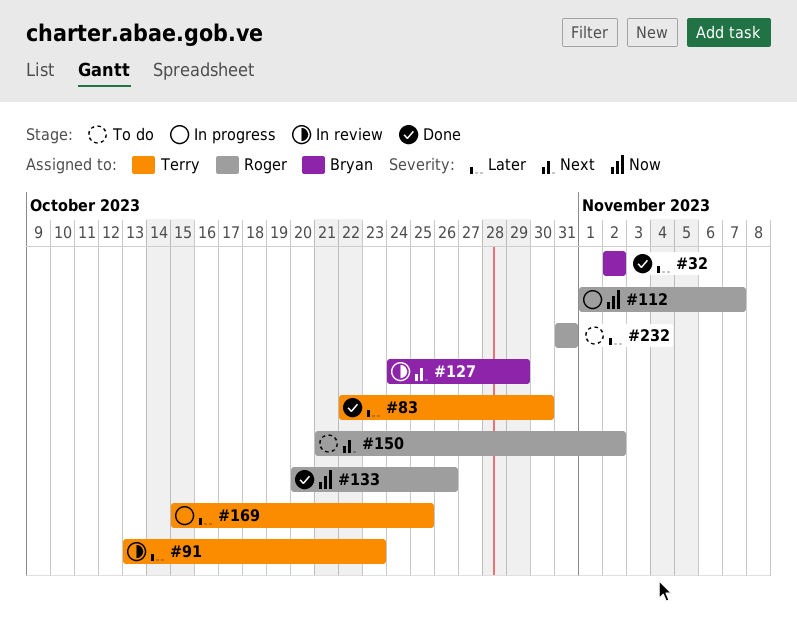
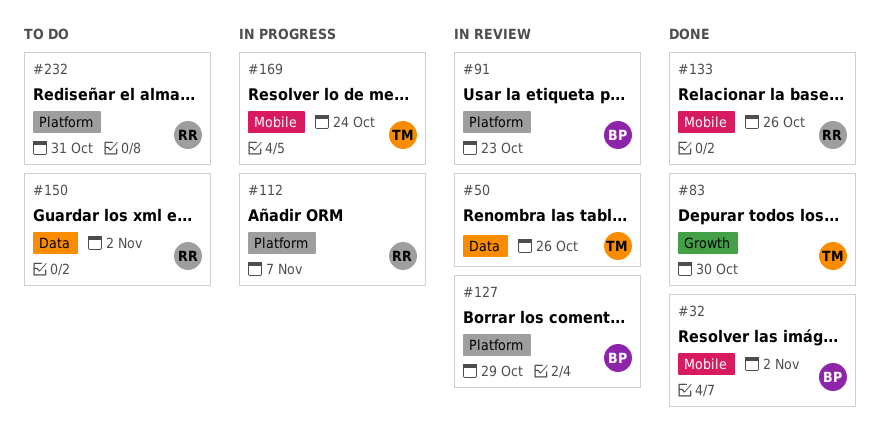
#50: none -> present
#91, owner: Terry -> Bryan
#169, due: Oct 25 -> Oct 24

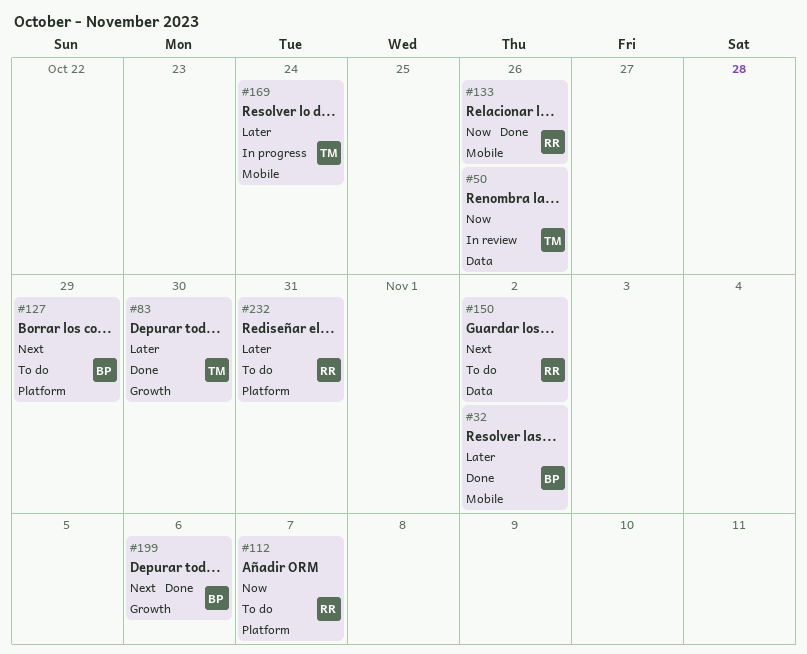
#91: present -> none
#112, status: In progress -> To do
#127, status: In review -> To do
#199: none -> present

